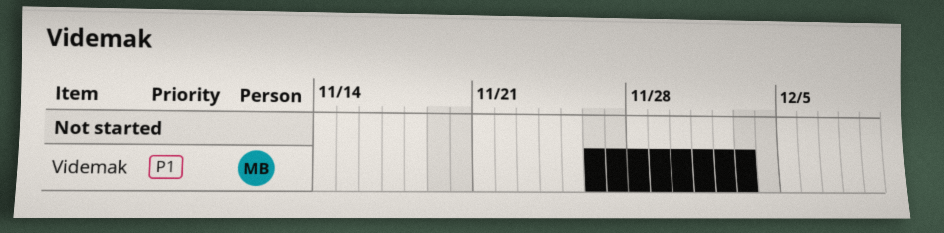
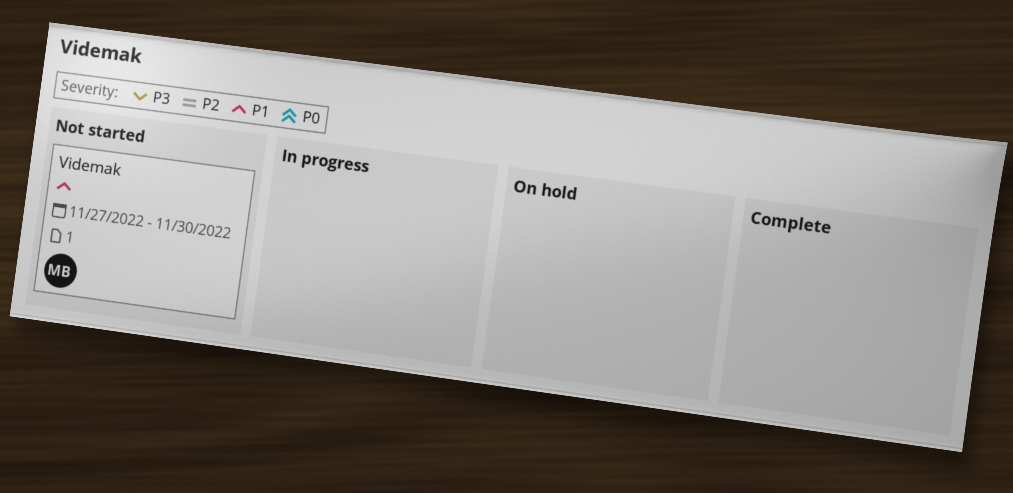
Videmak, start: Nov 26 -> Nov 27
Videmak, due: Dec 3 -> Nov 30

